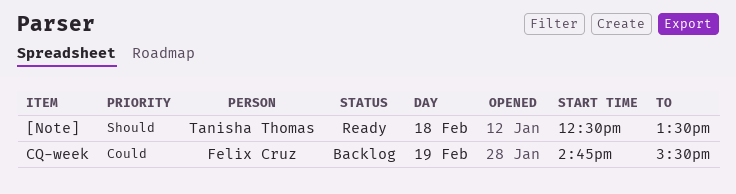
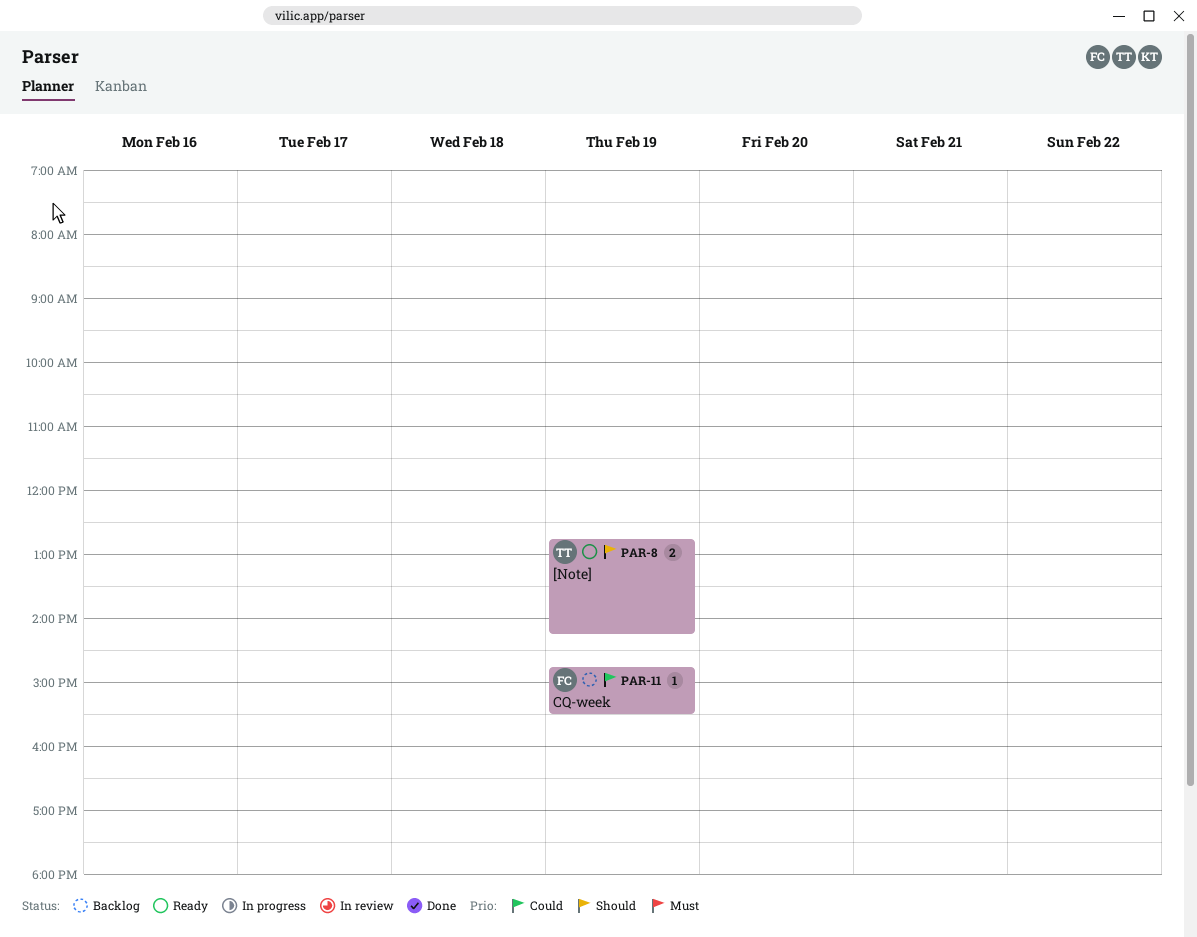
[Note], day: Feb 18 -> Feb 19
[Note], begins: 12:30 -> 12:45
[Note], ends: 13:30 -> 14:15

